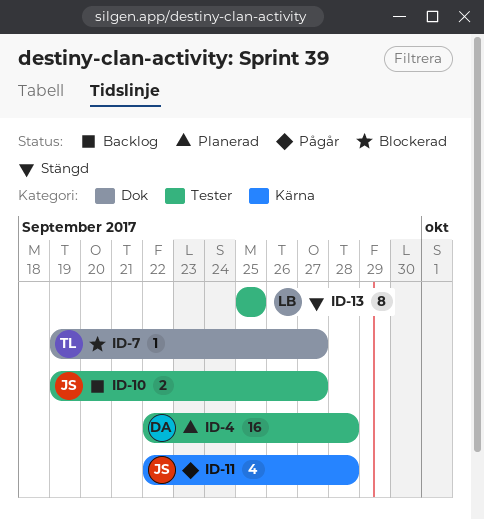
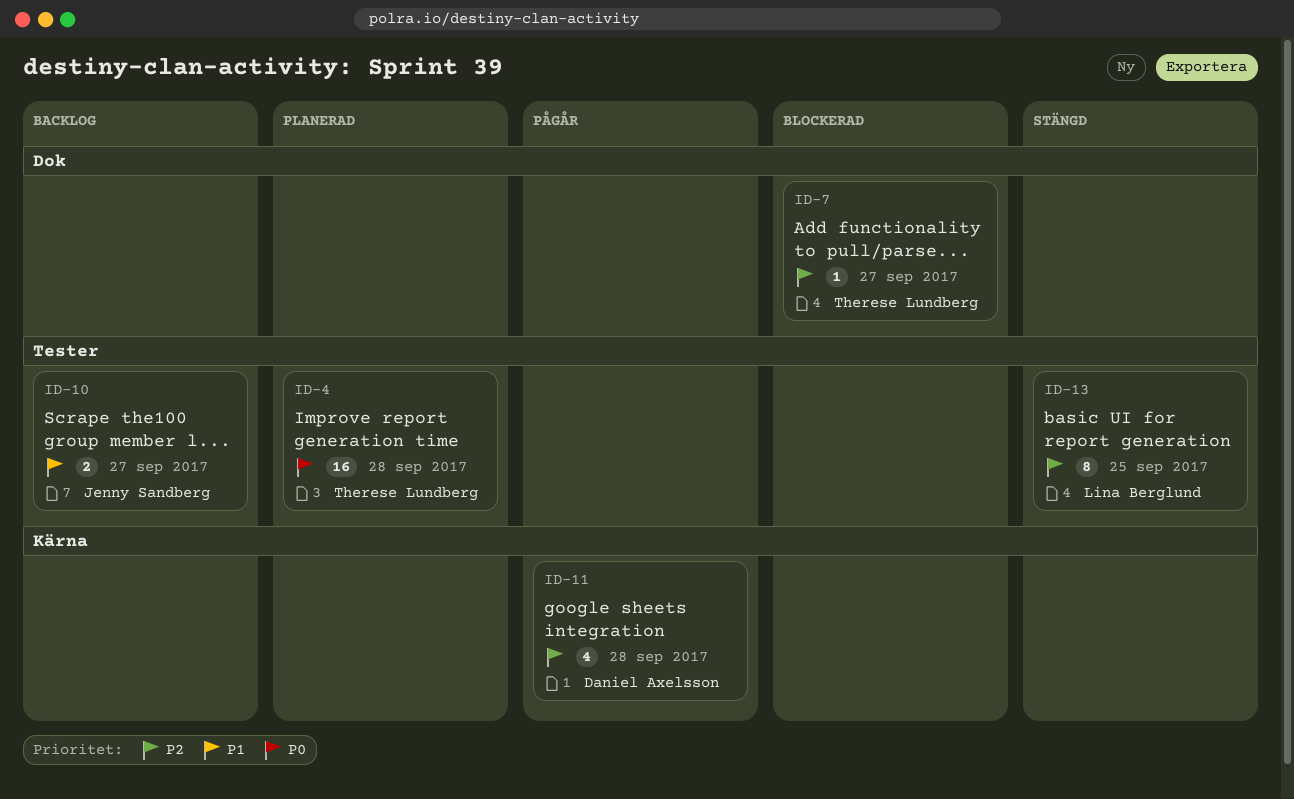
ID-4, owner: Daniel Axelsson -> Therese Lundberg
ID-11, owner: Jenny Sandberg -> Daniel Axelsson

